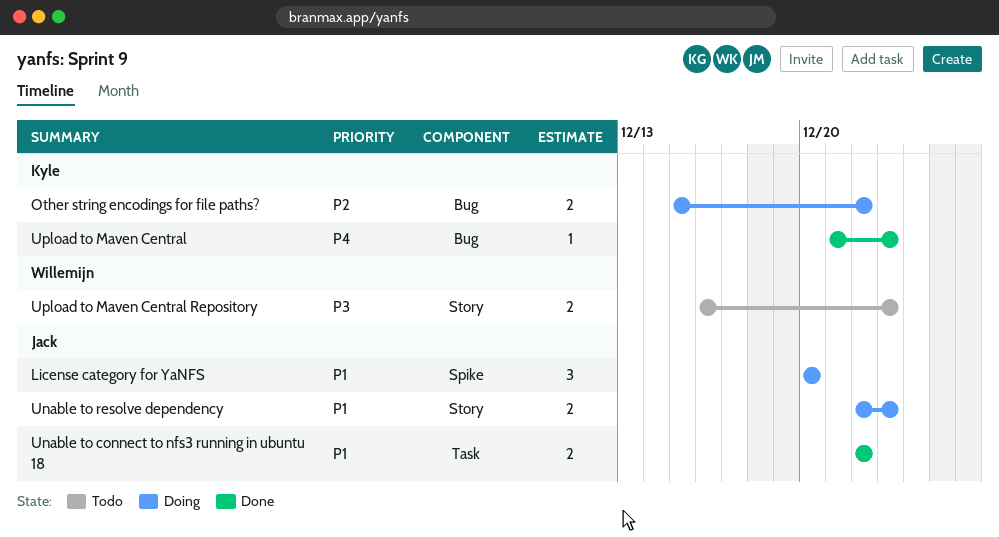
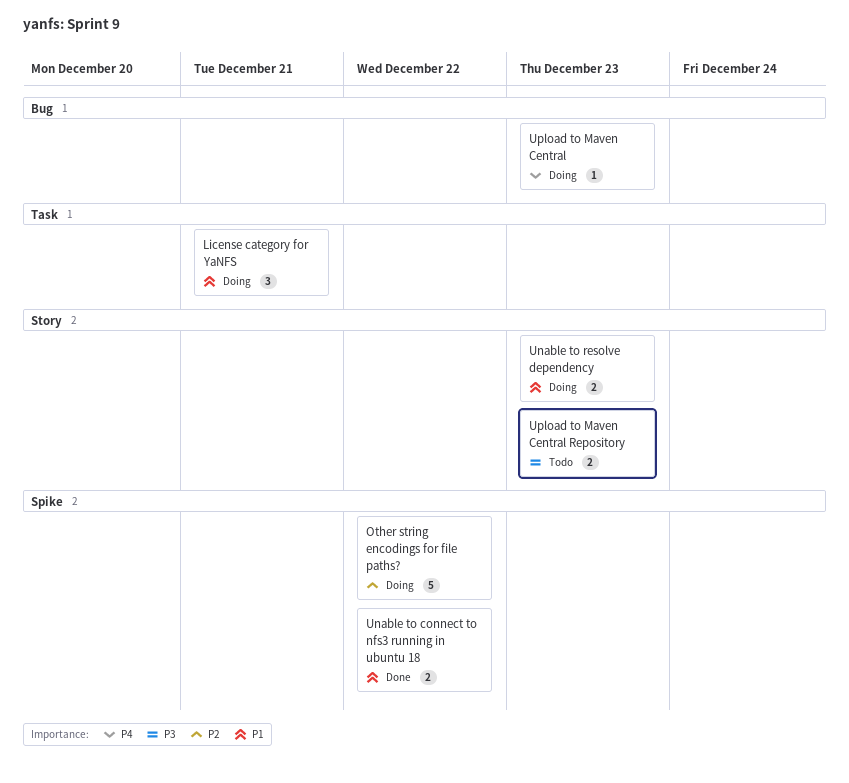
License category for YaNFS, label: Spike -> Task
License category for YaNFS, due: Dec 20 -> Dec 21
Other string encodings for file paths?, label: Bug -> Spike
Other string encodings for file paths?, estimate: 2 -> 5
Unable to connect to nfs3 running in ubuntu 18, label: Task -> Spike
Upload to Maven Central, status: Done -> Doing

